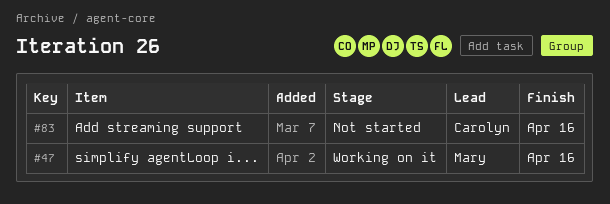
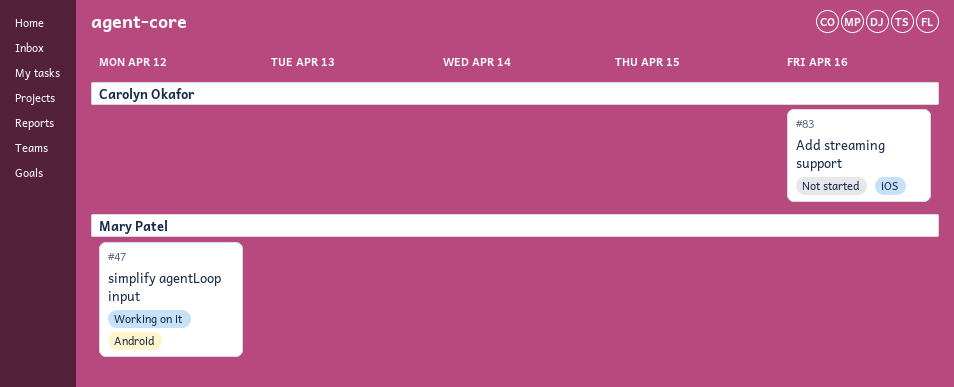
#47, due: Apr 16 -> Apr 12

